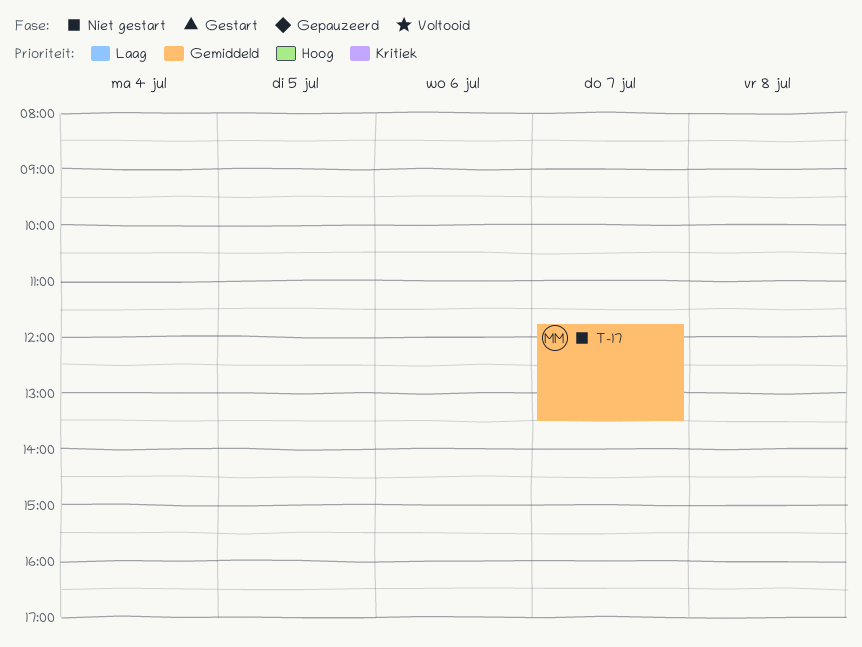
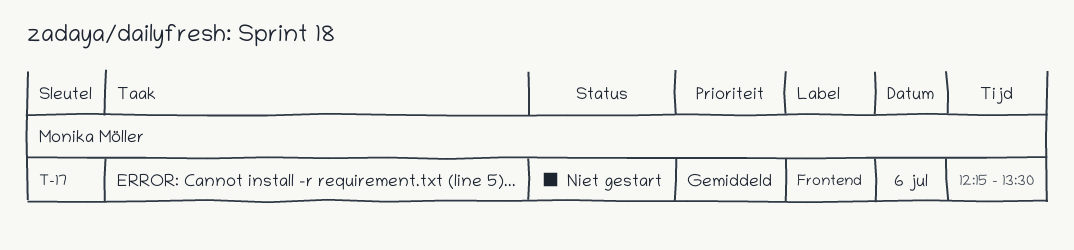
T-17, day: Jul 7 -> Jul 6
T-17, begins: 11:45 -> 12:15

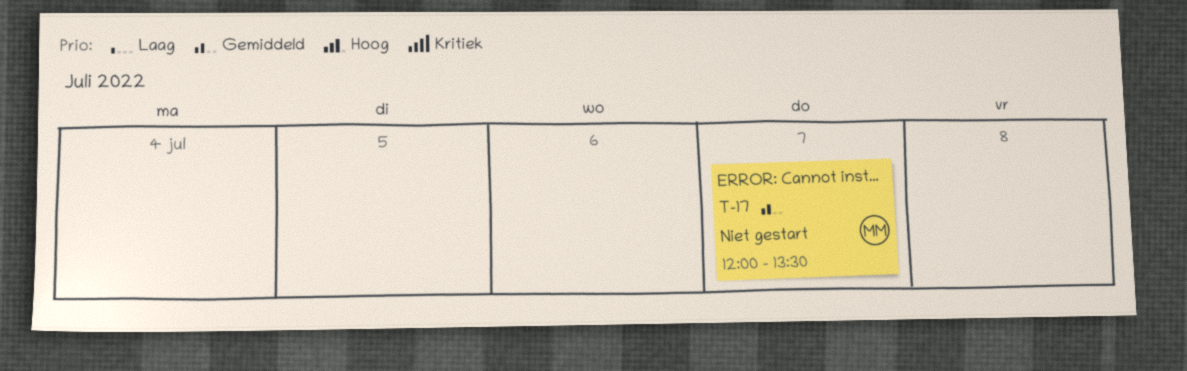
T-17, day: Jul 6 -> Jul 7
T-17, begins: 12:15 -> 12:00

